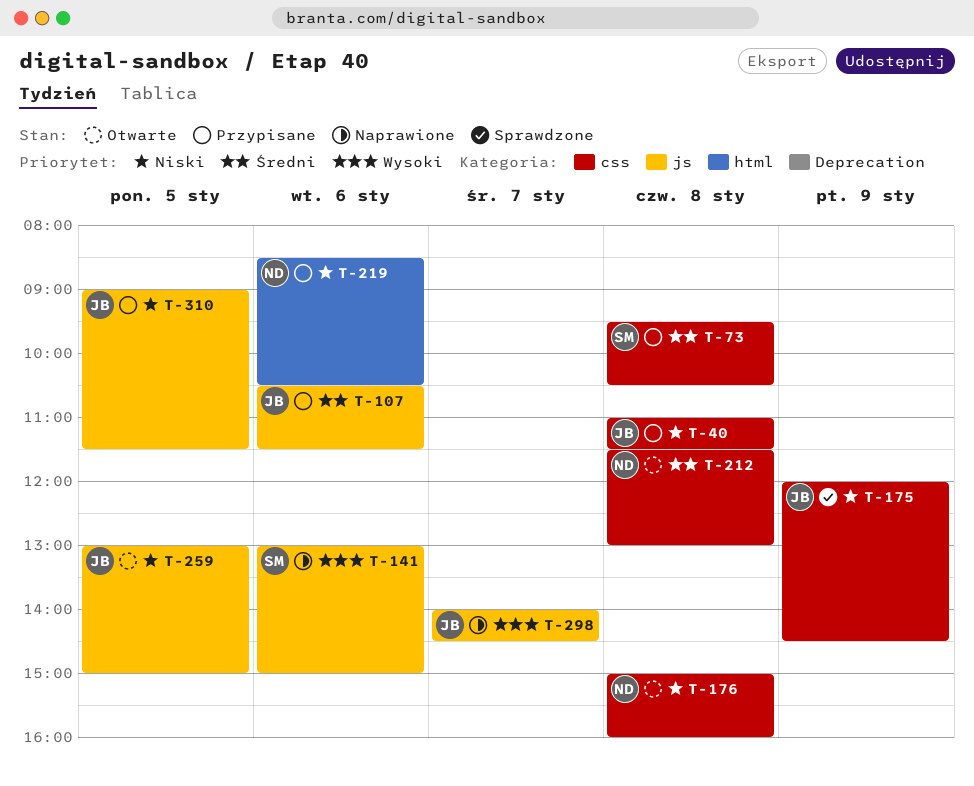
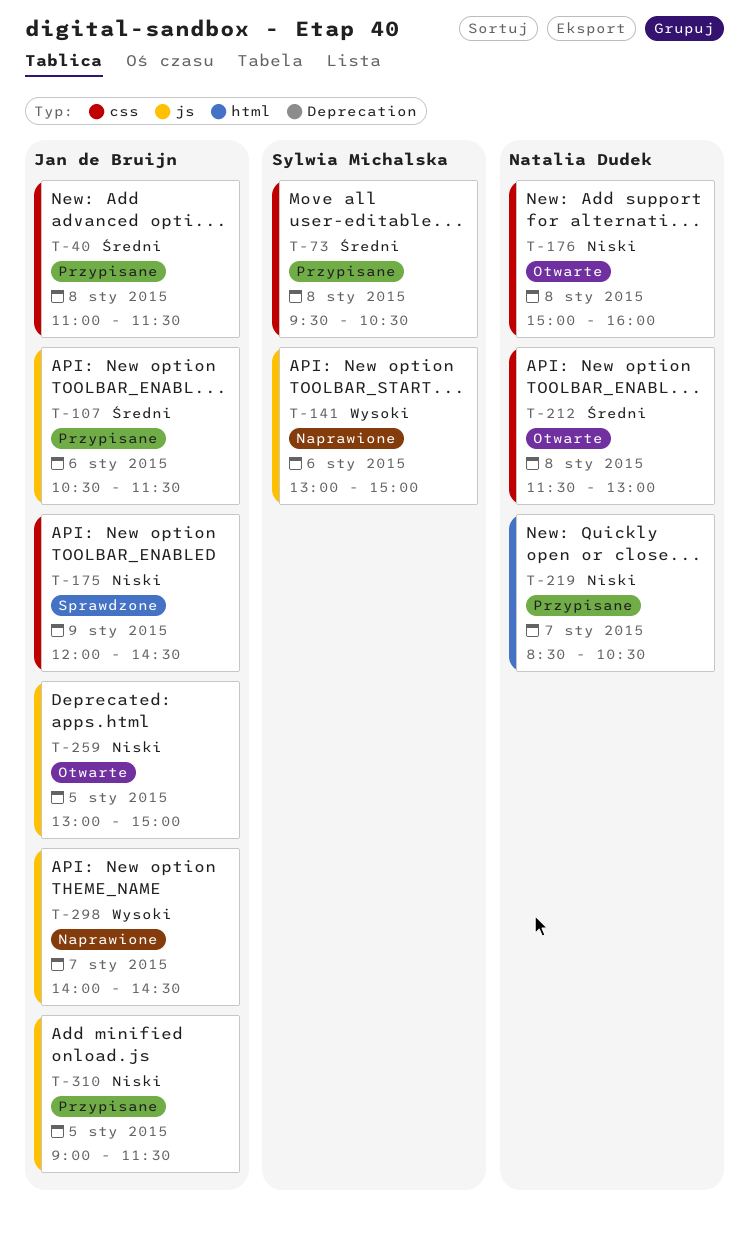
T-40, priority: Niski -> Średni
T-219, day: Jan 6 -> Jan 7

